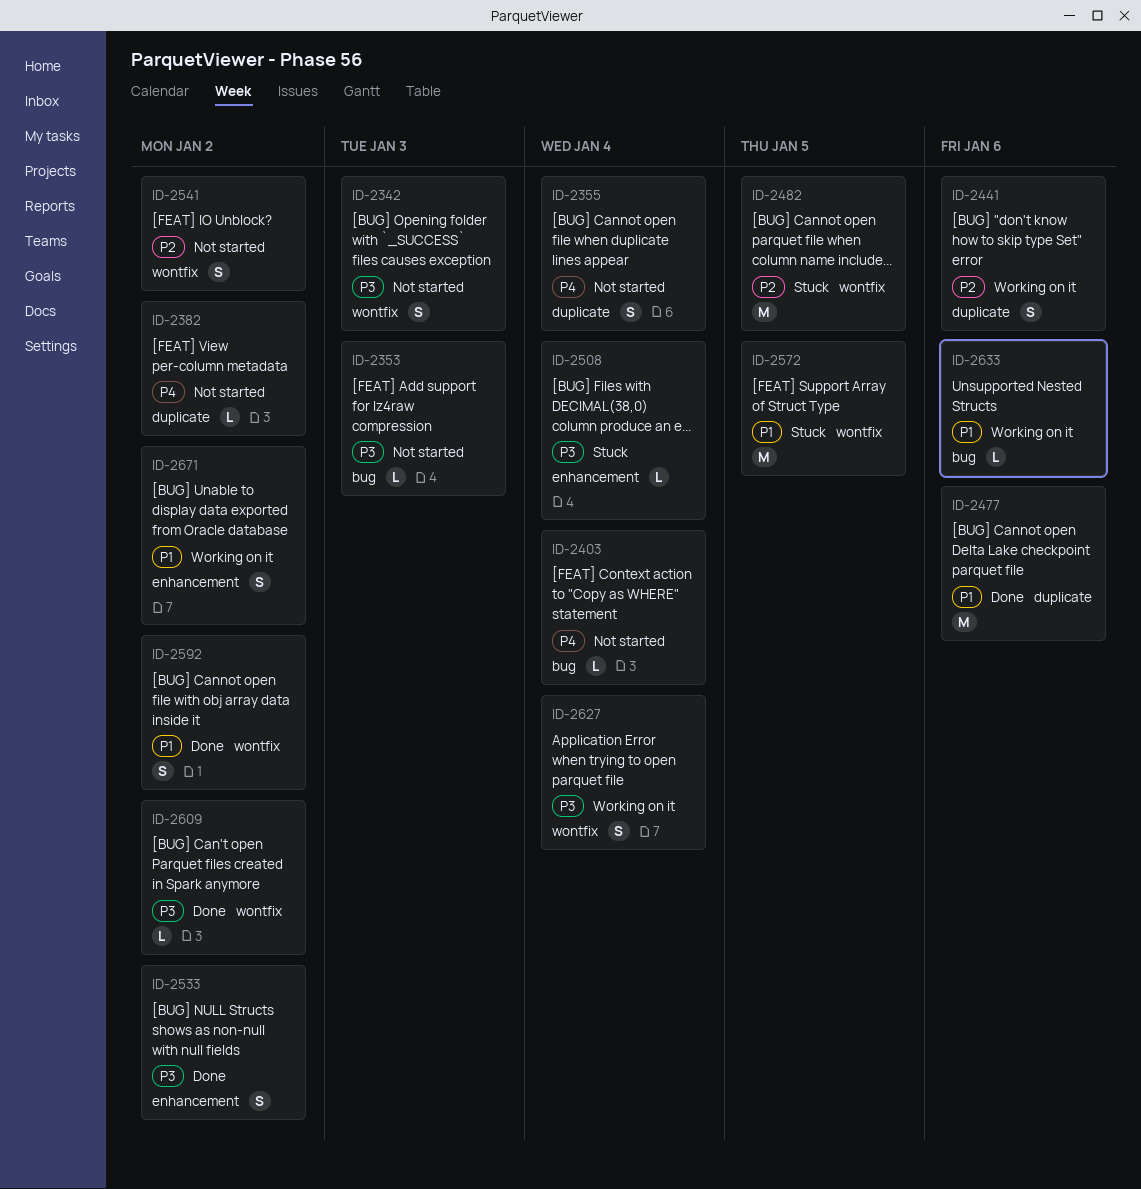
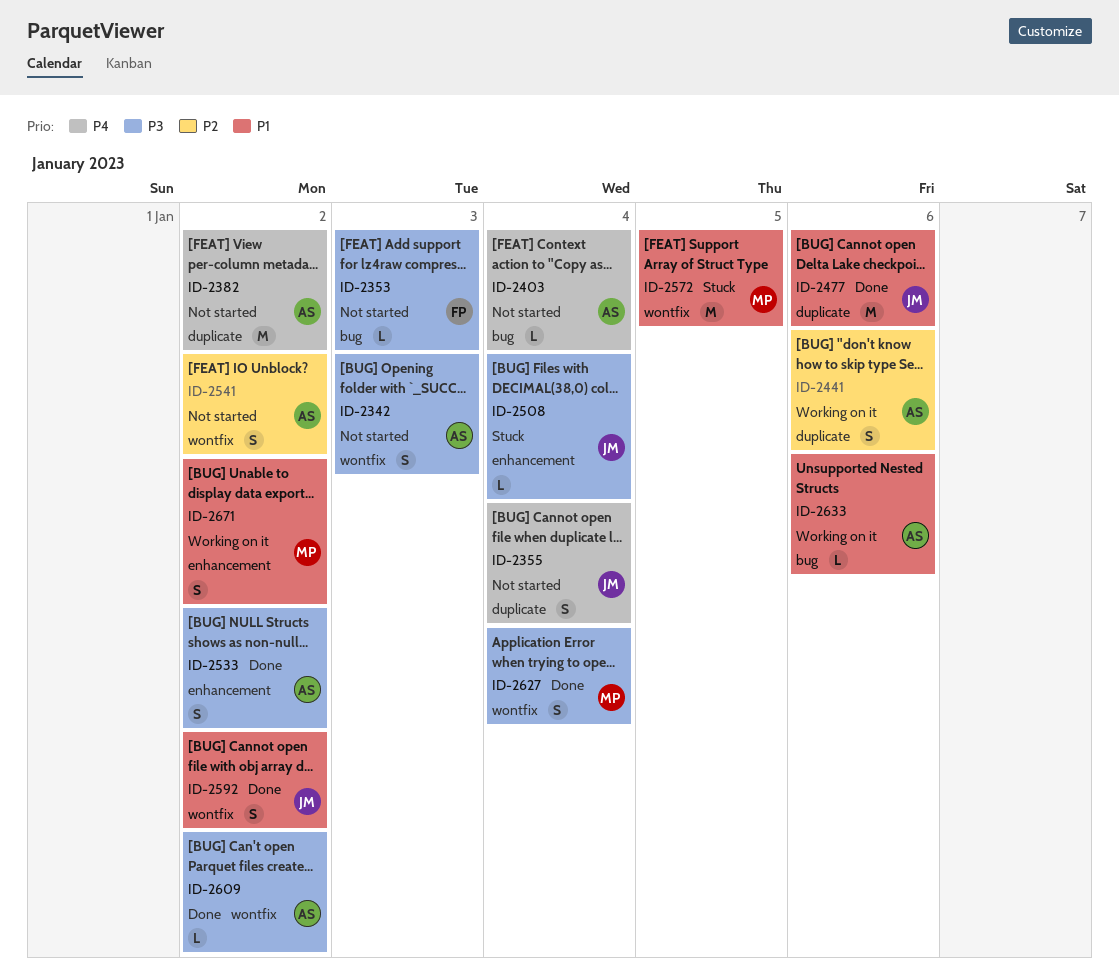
ID-2382, estimate: L -> M
ID-2482: present -> none
ID-2627, status: Working on it -> Done

